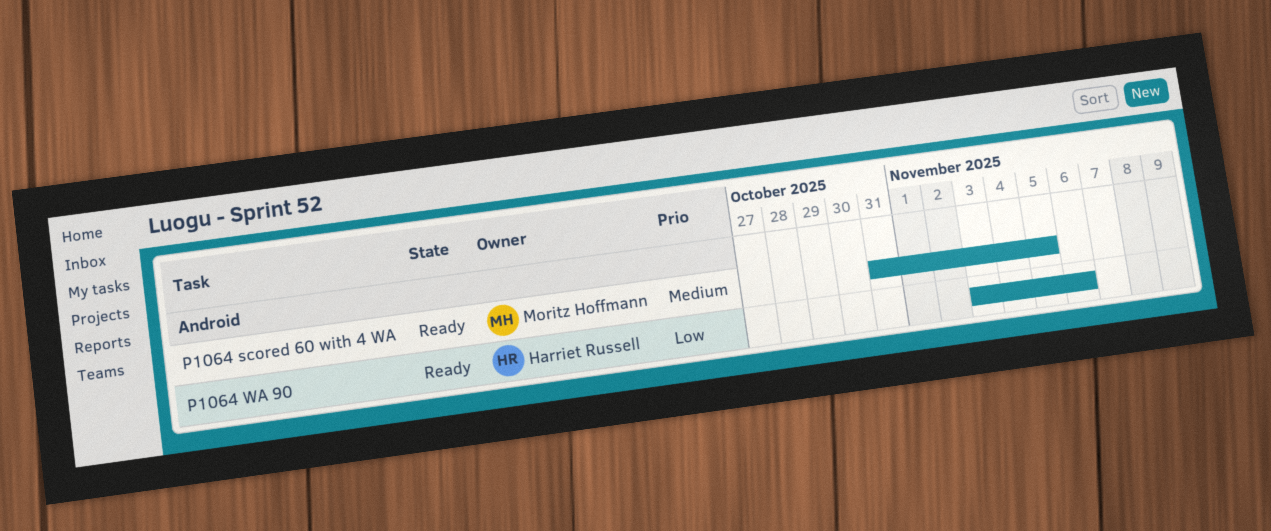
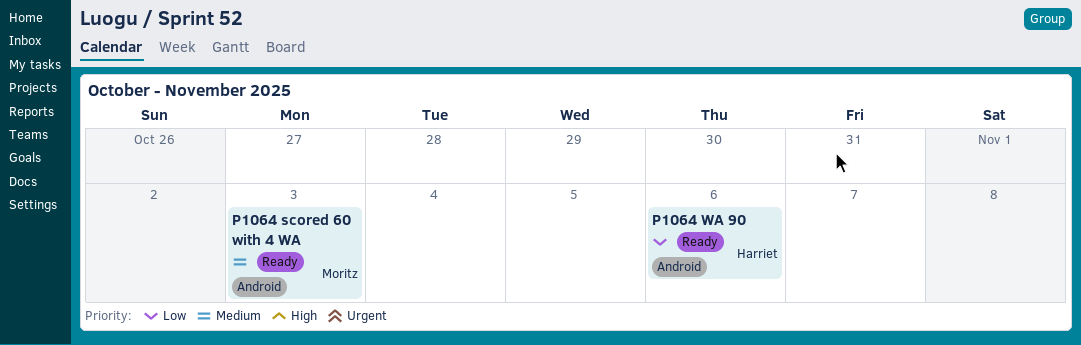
P1064 scored 60 with 4 WA, due: Nov 5 -> Nov 3

